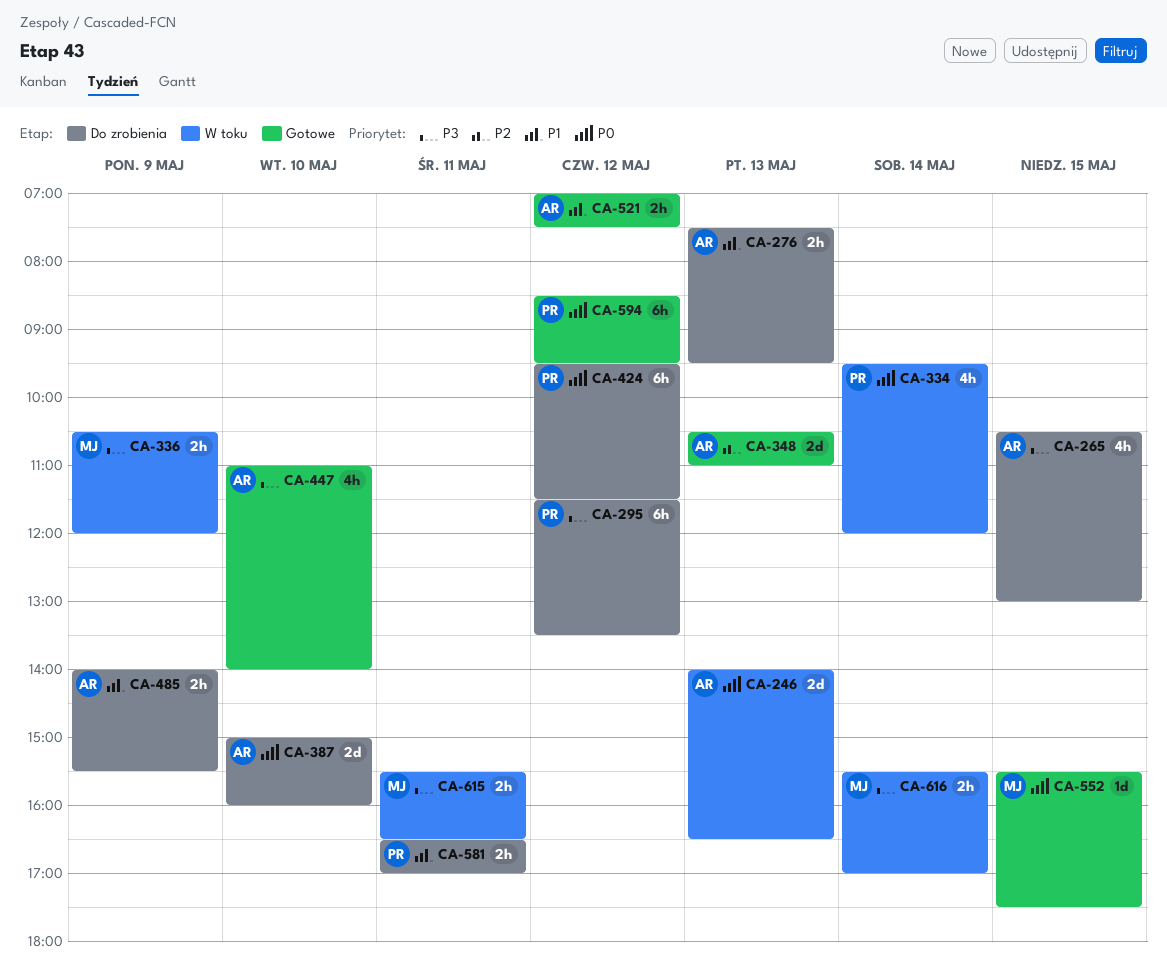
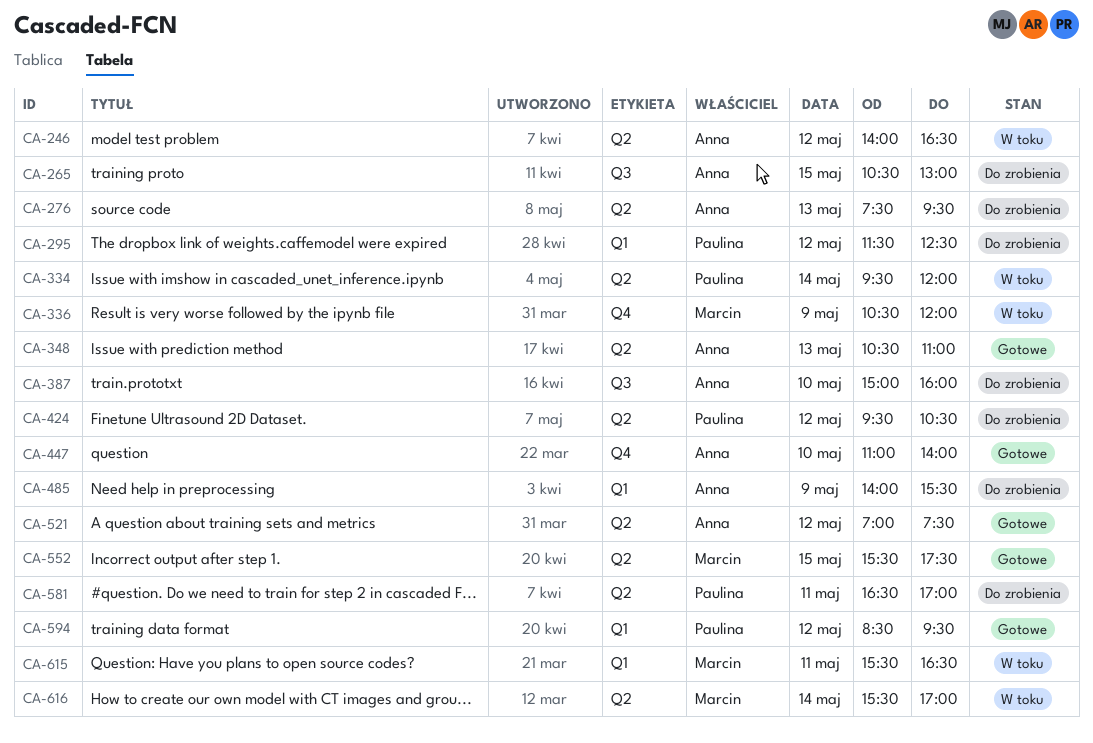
CA-246, day: May 13 -> May 12
CA-295, ends: 13:30 -> 12:30
CA-424, ends: 11:30 -> 10:30

